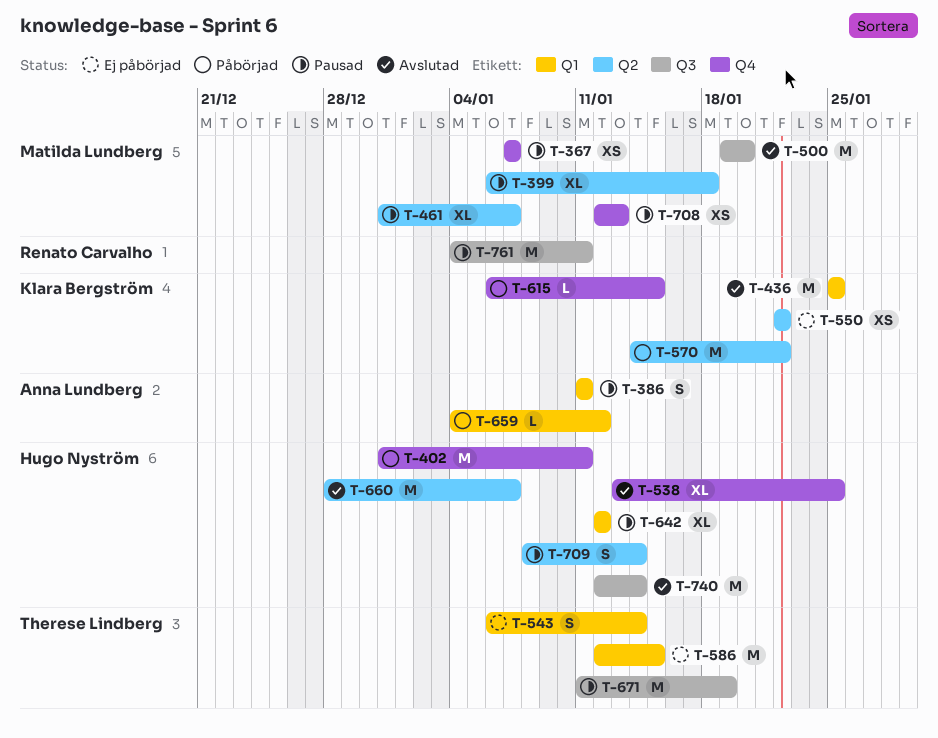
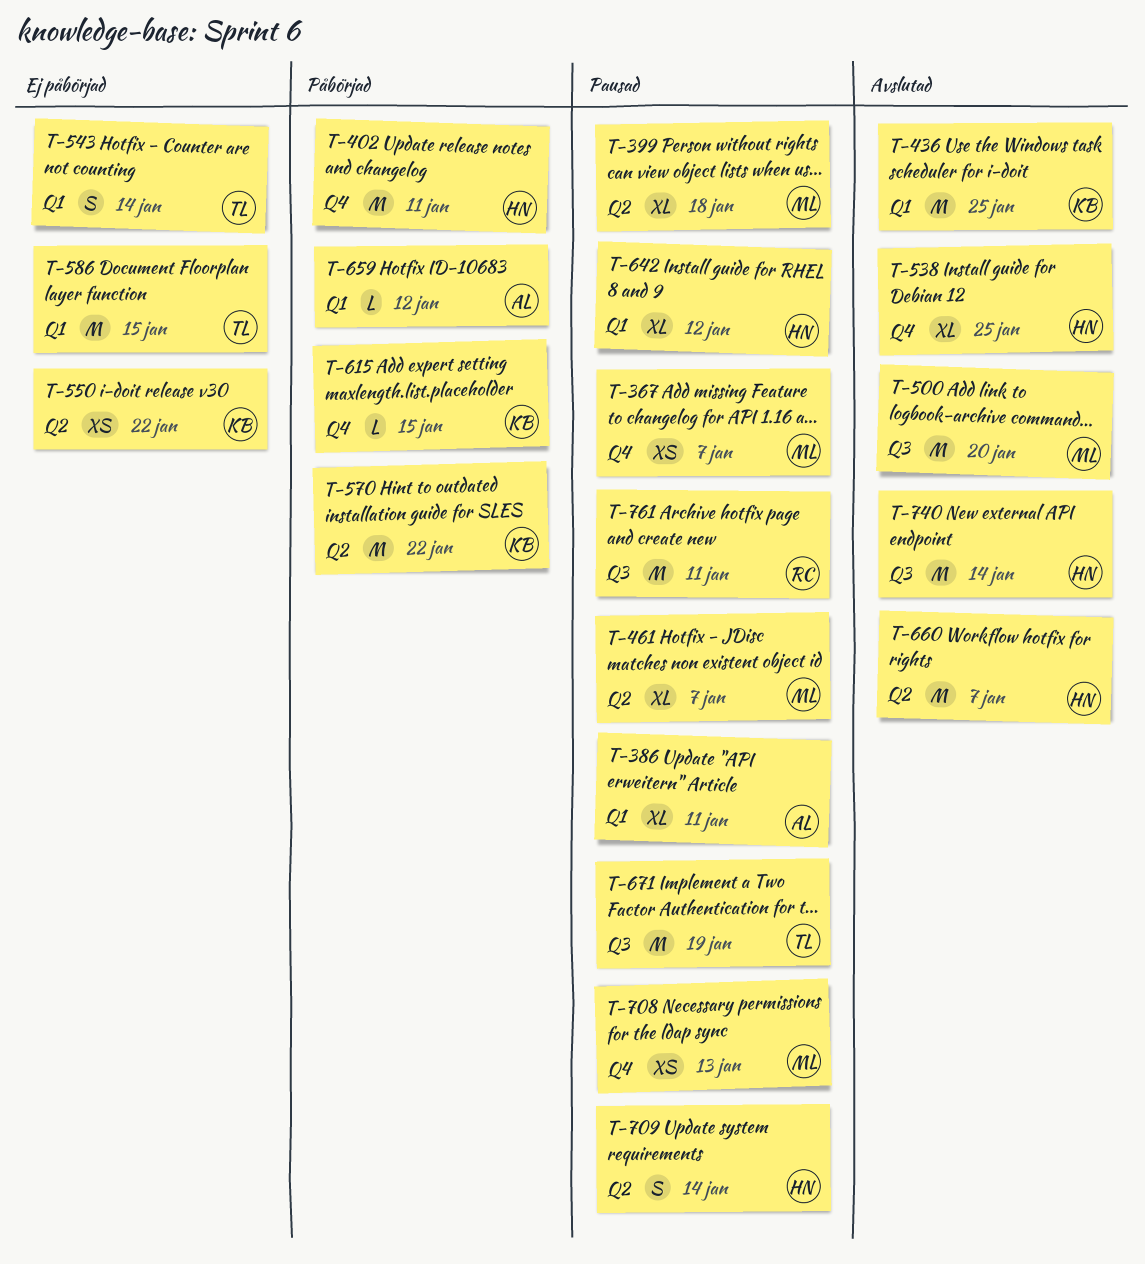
T-386, estimate: S -> XL

